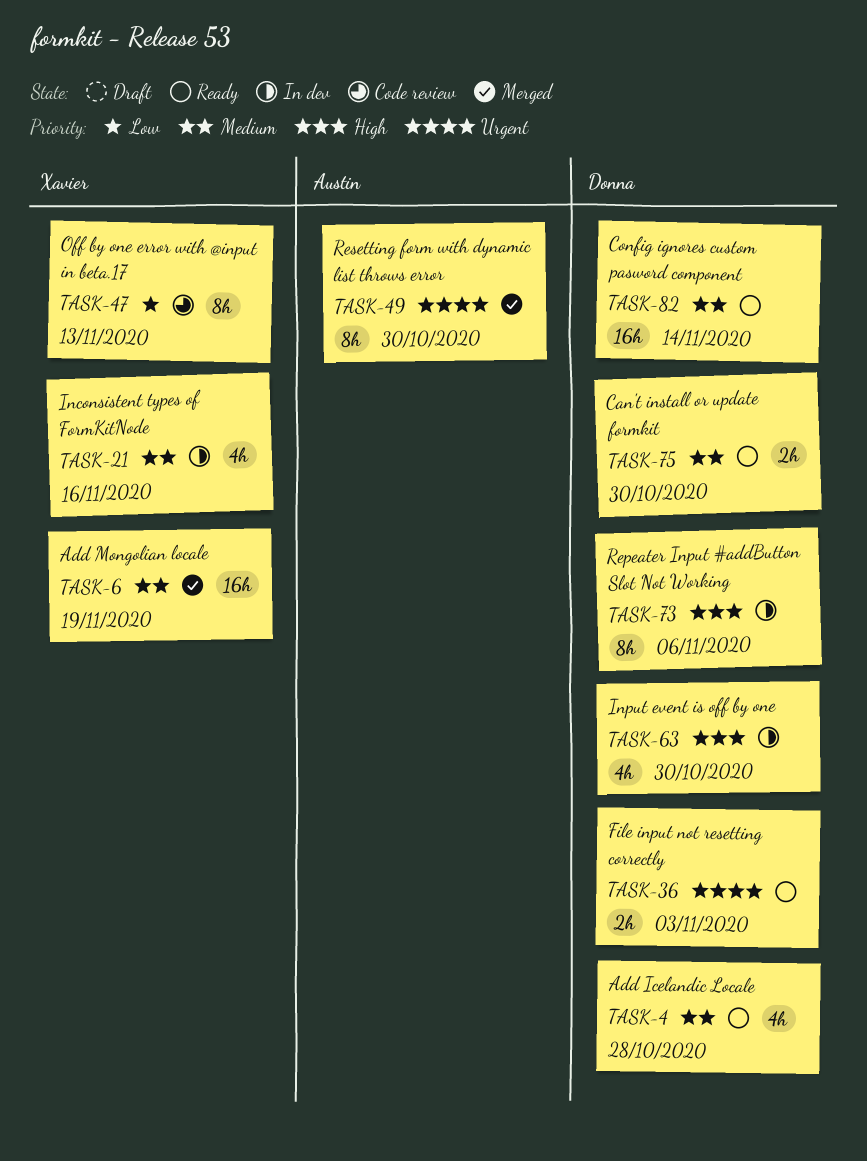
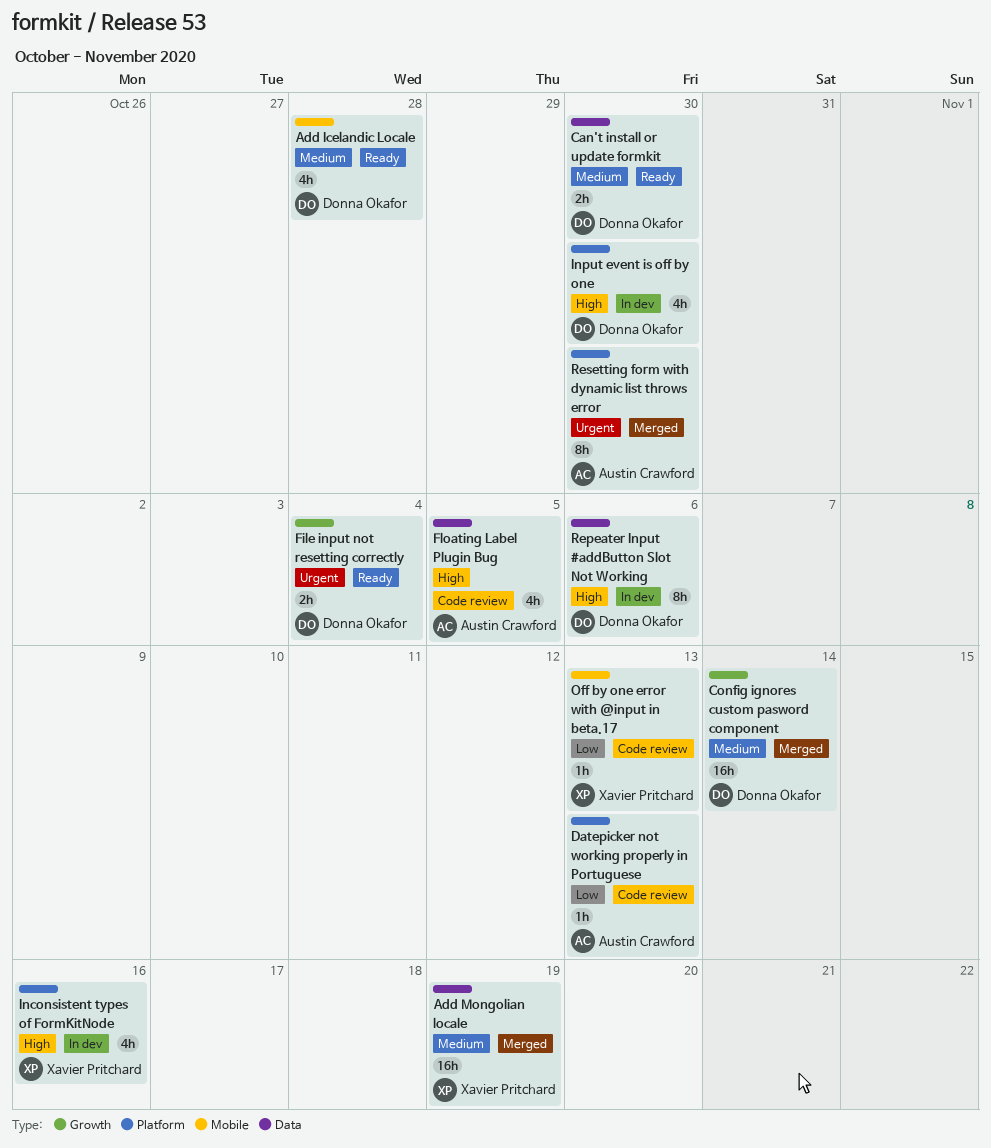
Config ignores custom pasword component, status: Ready -> Merged
Datepicker not working properly in Portuguese: none -> present
File input not resetting correctly, due: Nov 3 -> Nov 4
Floating Label Plugin Bug: none -> present
Inconsistent types of FormKitNode, priority: Medium -> High
Off by one error with @input in beta.17, estimate: 8h -> 1h

